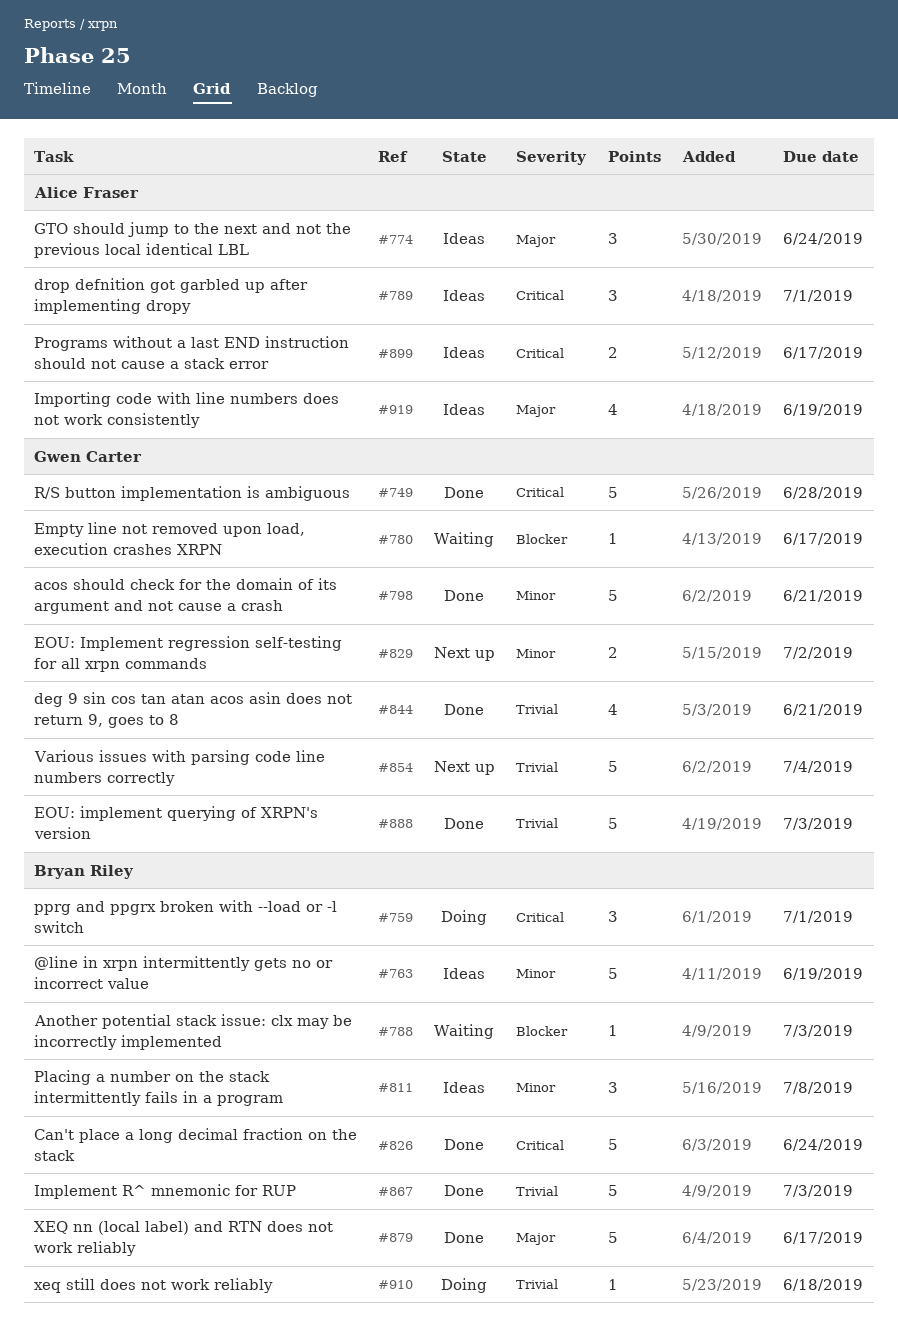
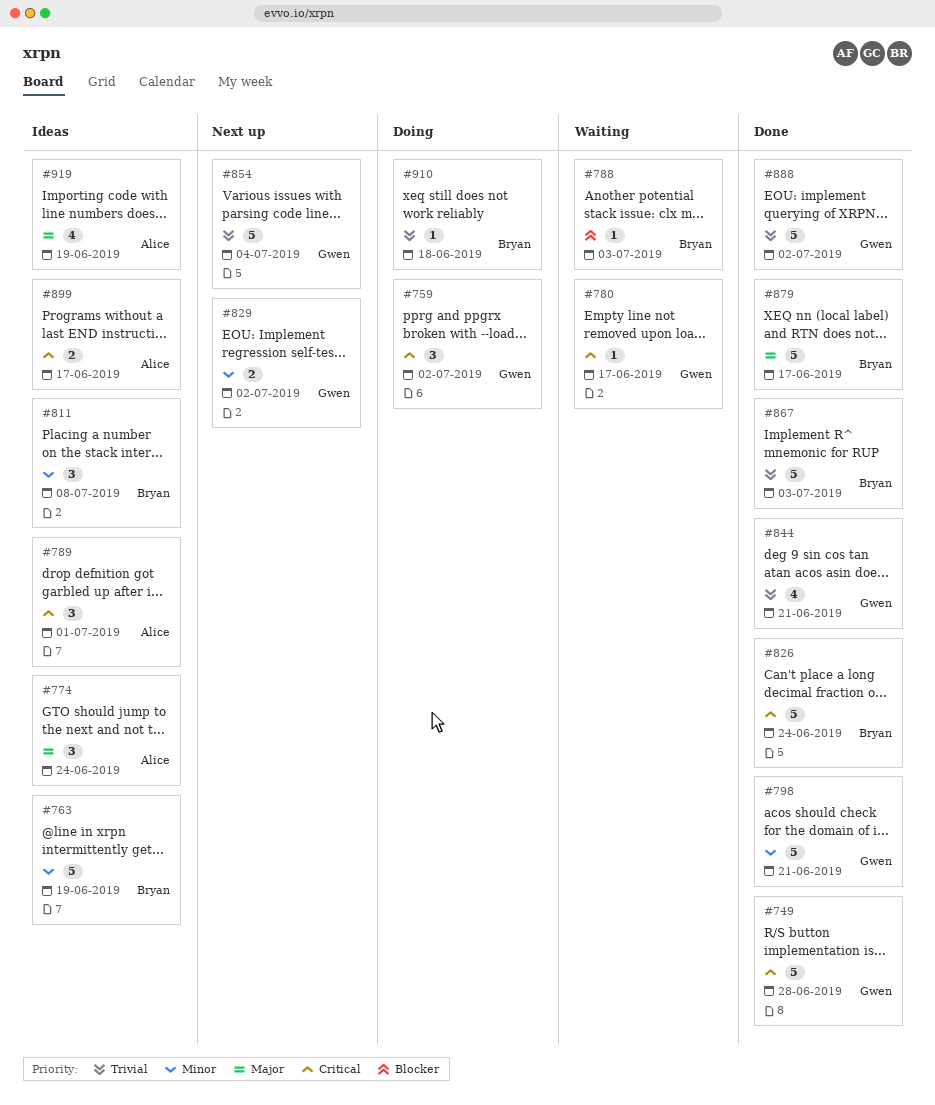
#759, owner: Bryan Riley -> Gwen Carter
#759, due: Jul 1 -> Jul 2
#780, priority: Blocker -> Critical
#888, due: Jul 3 -> Jul 2

